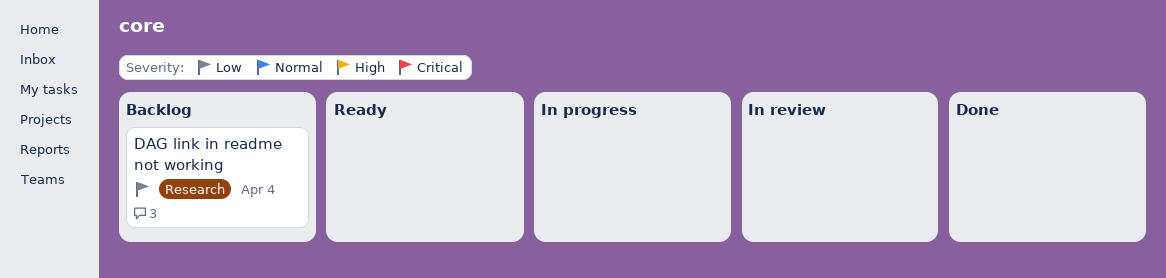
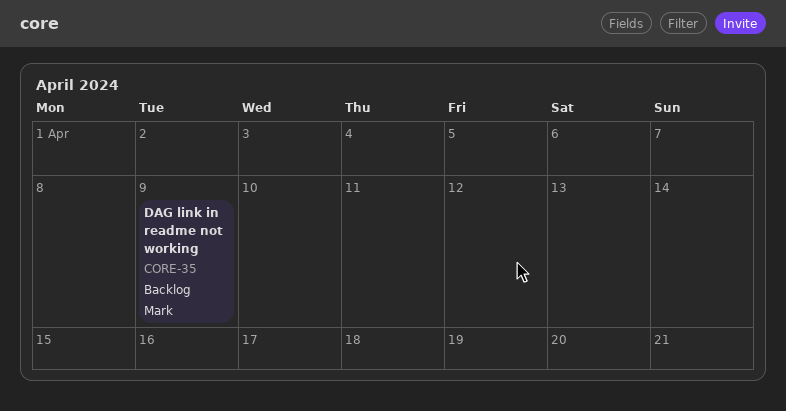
DAG link in readme not working, due: Apr 4 -> Apr 9

